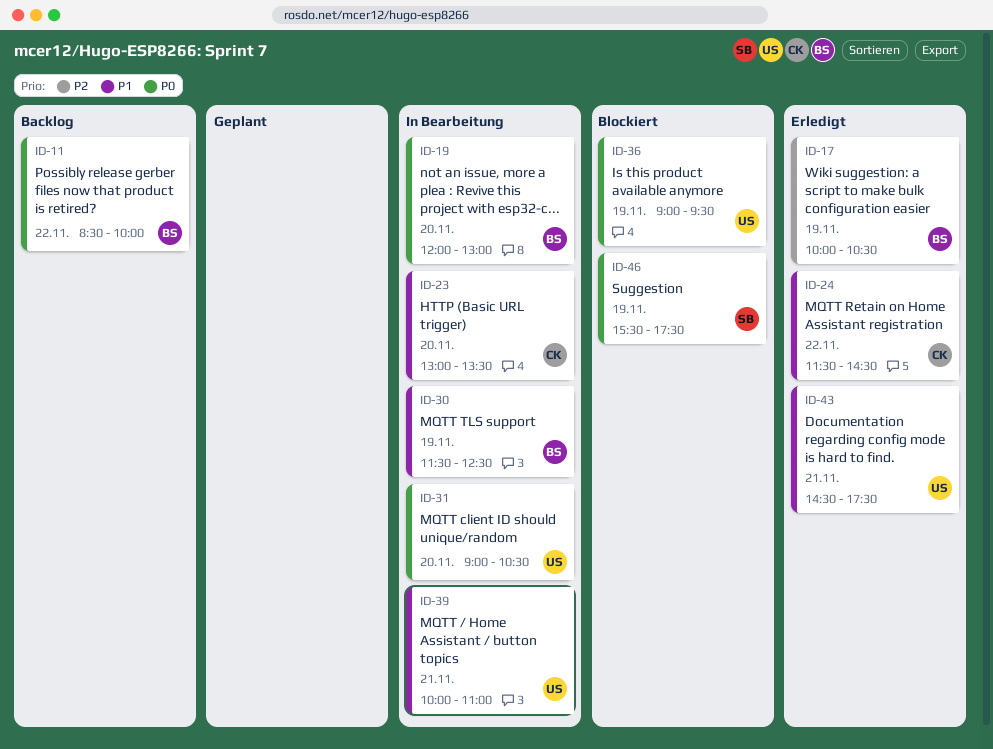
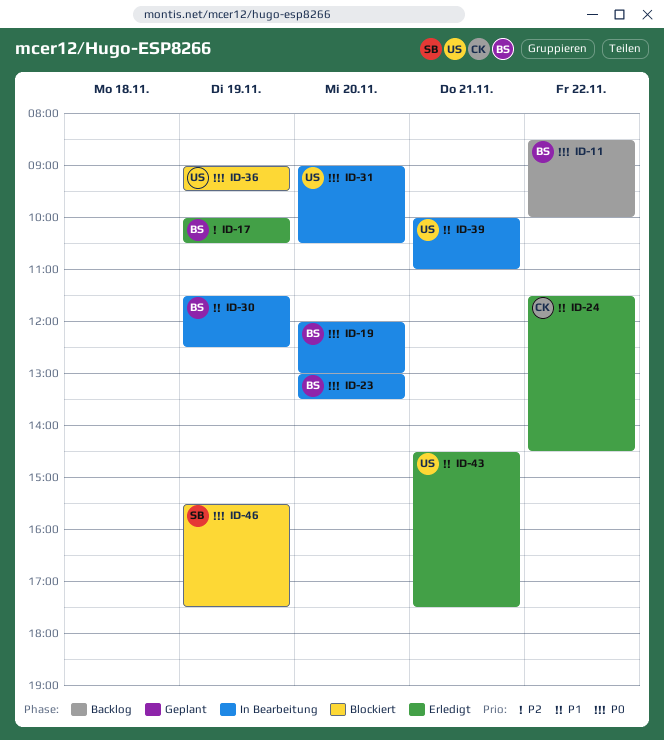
ID-23, owner: CK -> BS
ID-23, priority: P1 -> P0

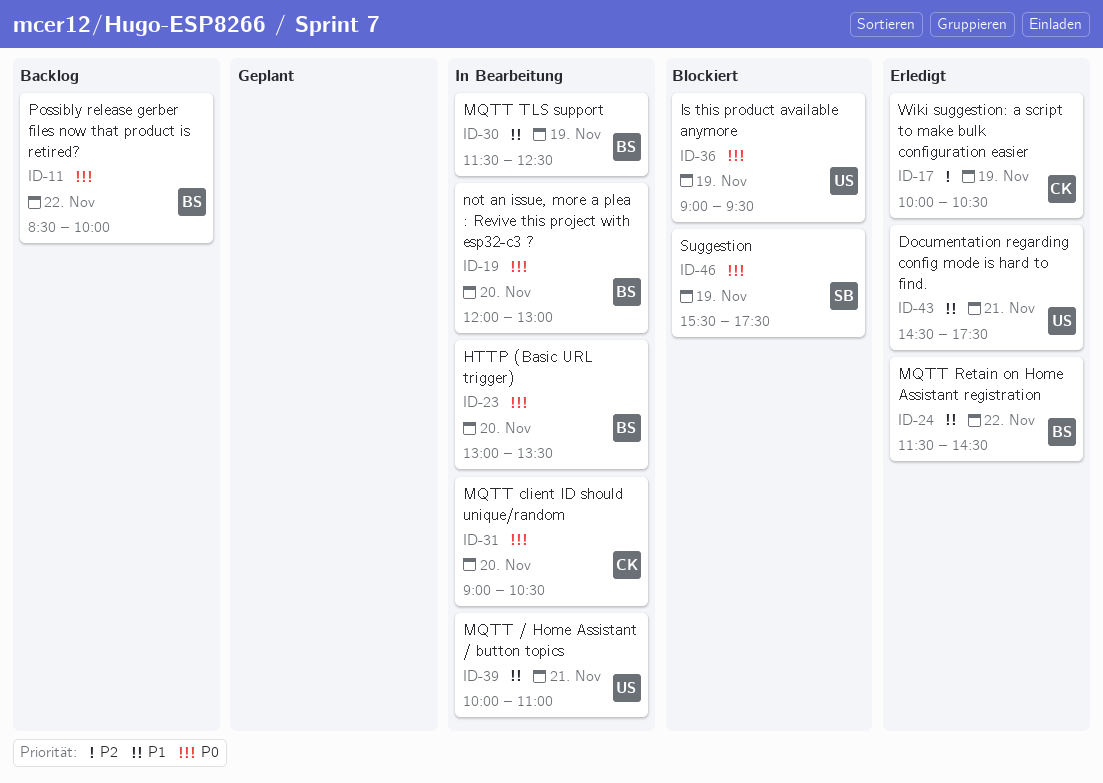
ID-17, owner: BS -> CK
ID-24, owner: CK -> BS
ID-31, owner: US -> CK

